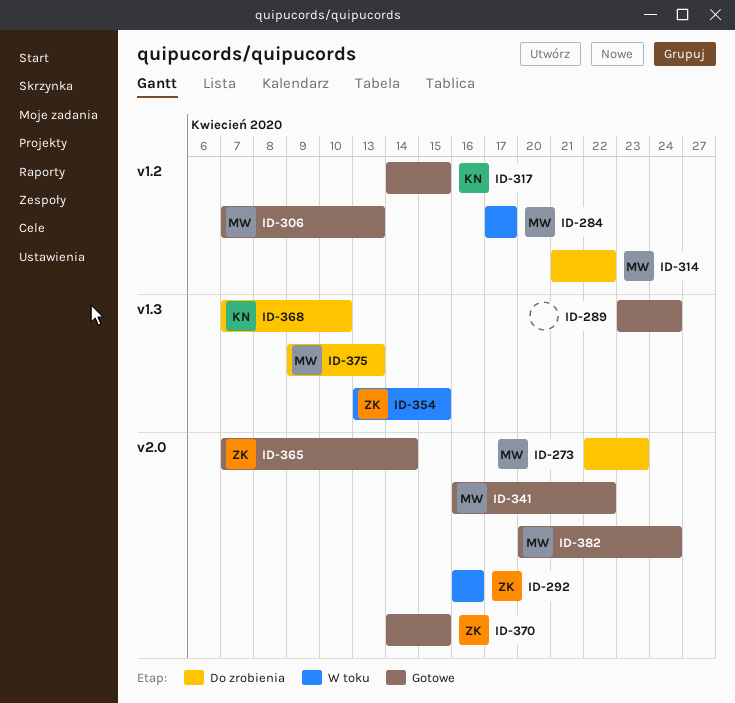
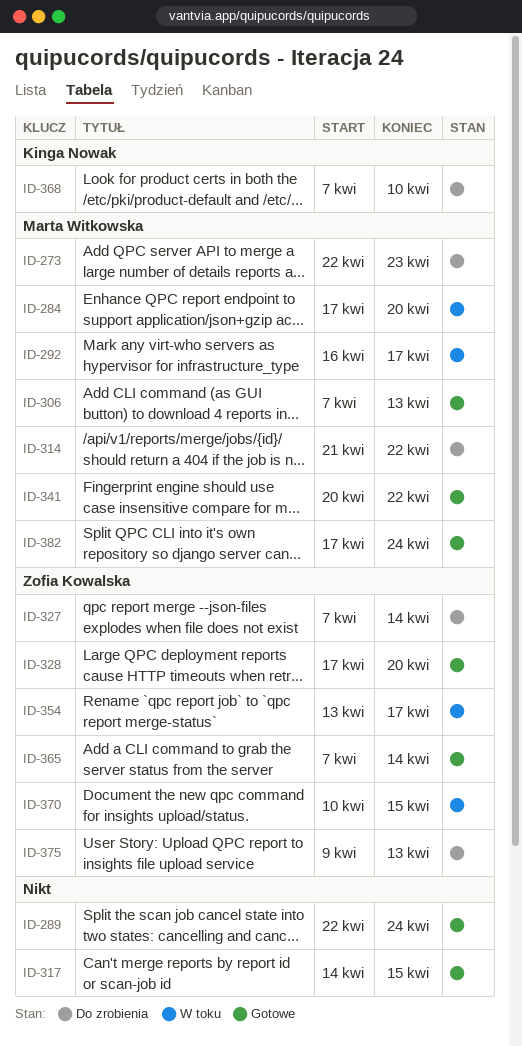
ID-284, due: Apr 17 -> Apr 20
ID-289, start: Apr 23 -> Apr 22
ID-292, owner: Zofia Kowalska -> Marta Witkowska
ID-292, due: Apr 16 -> Apr 17
ID-317, owner: Kinga Nowak -> none
ID-327: none -> present
ID-328: none -> present
ID-341, start: Apr 16 -> Apr 20
ID-354, due: Apr 15 -> Apr 17
ID-370, status: Gotowe -> W toku
ID-370, start: Apr 14 -> Apr 10
ID-375, owner: Marta Witkowska -> Zofia Kowalska
ID-382, start: Apr 20 -> Apr 17

